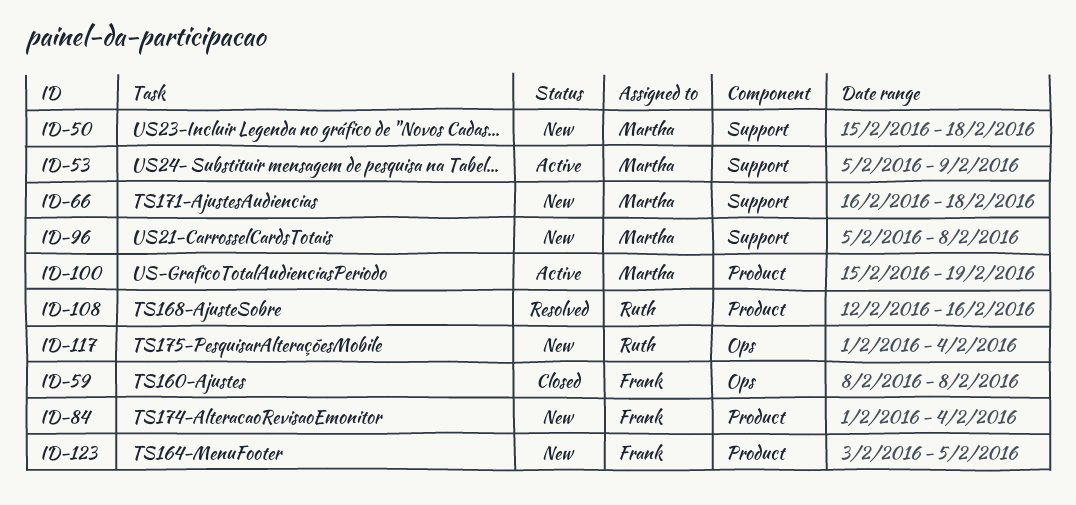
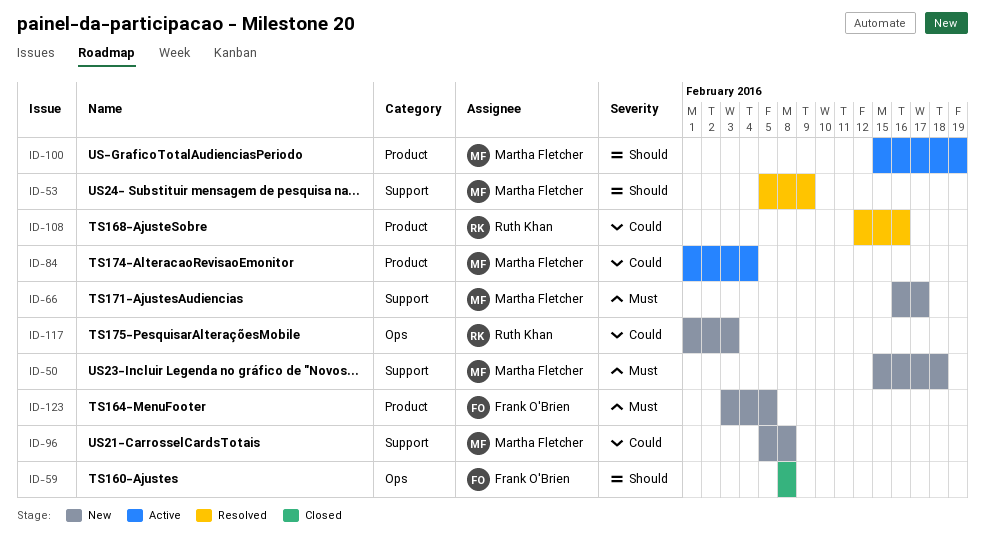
ID-53, status: Active -> Resolved
ID-66, due: Feb 18 -> Feb 17
ID-84, status: New -> Active
ID-84, owner: Frank O'Brien -> Martha Fletcher
ID-117, due: Feb 4 -> Feb 3

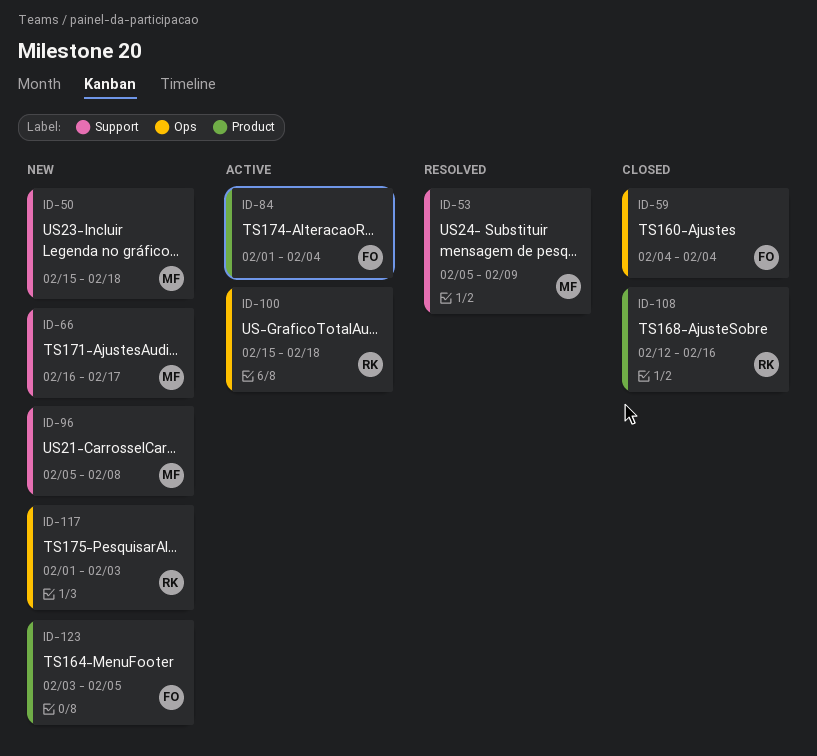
ID-59, start: Feb 8 -> Feb 4
ID-59, due: Feb 8 -> Feb 4
ID-84, owner: Martha Fletcher -> Frank O'Brien
ID-100, owner: Martha Fletcher -> Ruth Khan
ID-100, label: Product -> Ops
ID-100, due: Feb 19 -> Feb 18
ID-108, status: Resolved -> Closed

